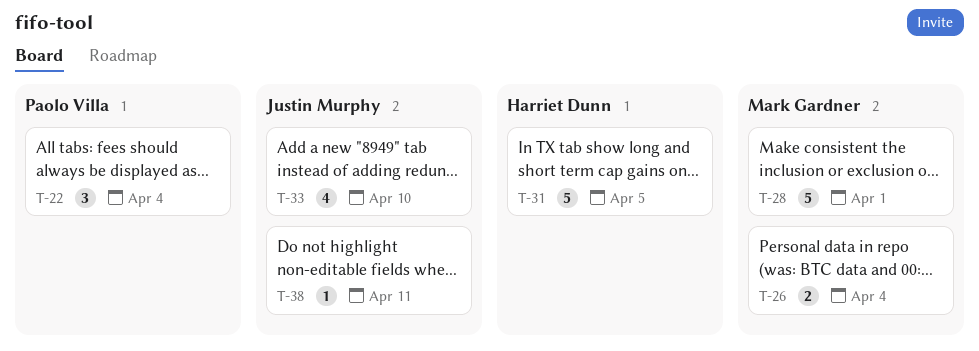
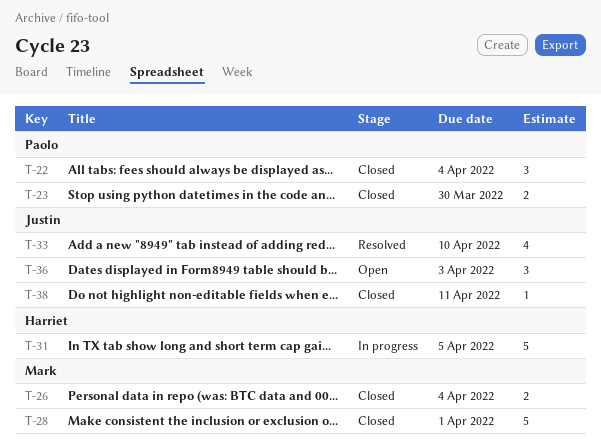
T-23: none -> present
T-36: none -> present

